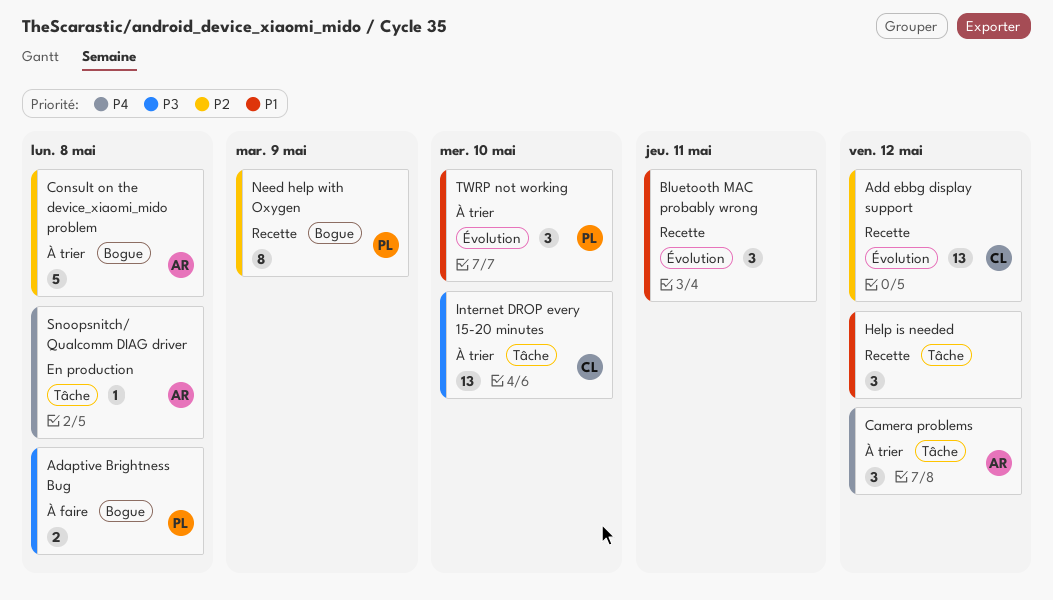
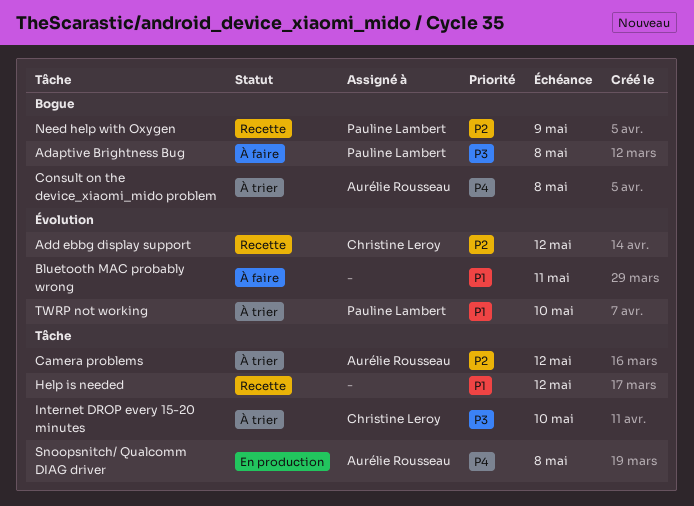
Bluetooth MAC probably wrong, status: Recette -> À faire
Camera problems, priority: P4 -> P2
Consult on the device_xiaomi_mido problem, priority: P2 -> P4

